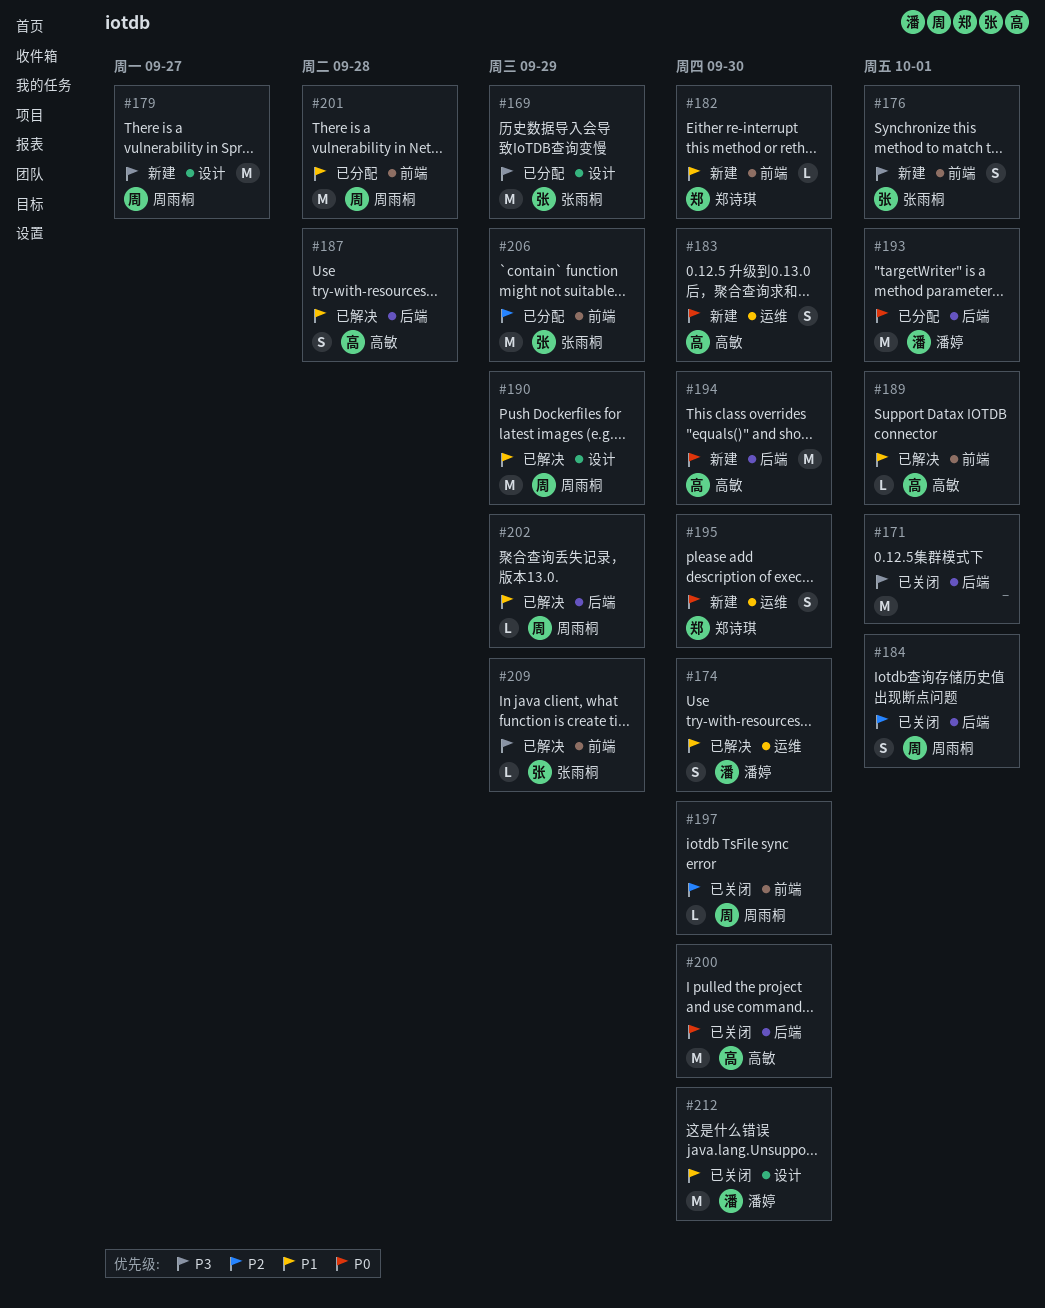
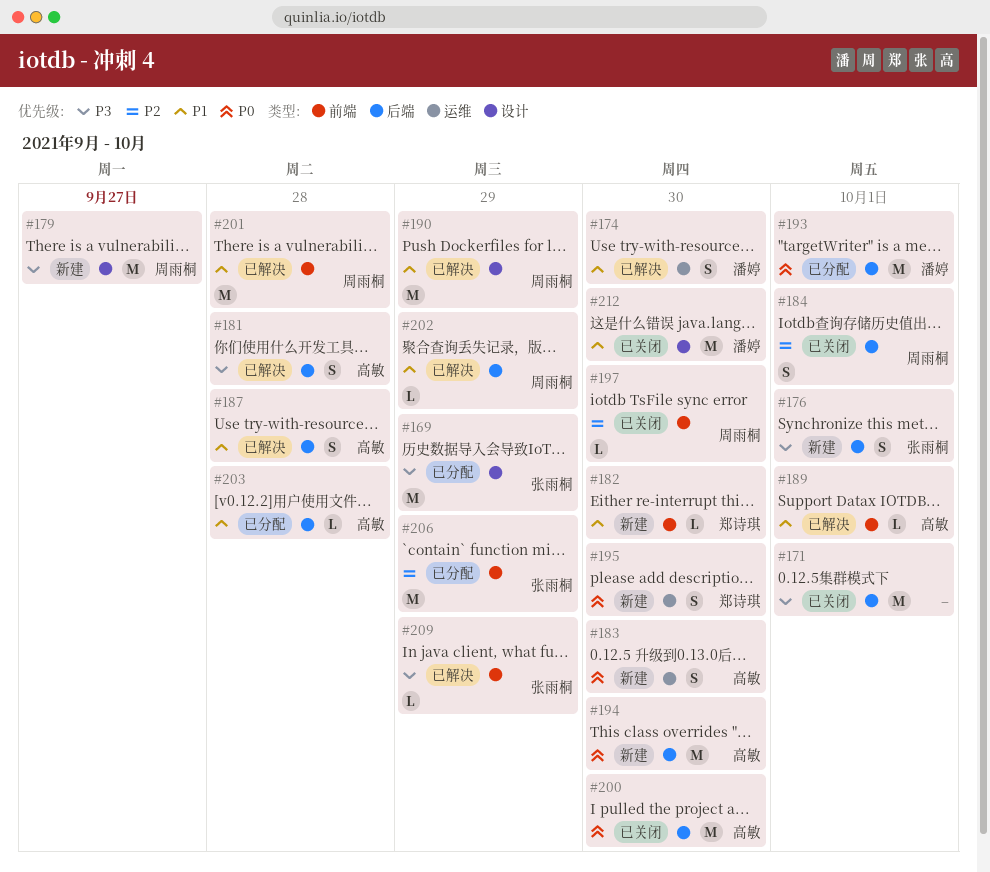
#176, label: 前端 -> 后端
#181: none -> present
#201, status: 已分配 -> 已解决
#203: none -> present

